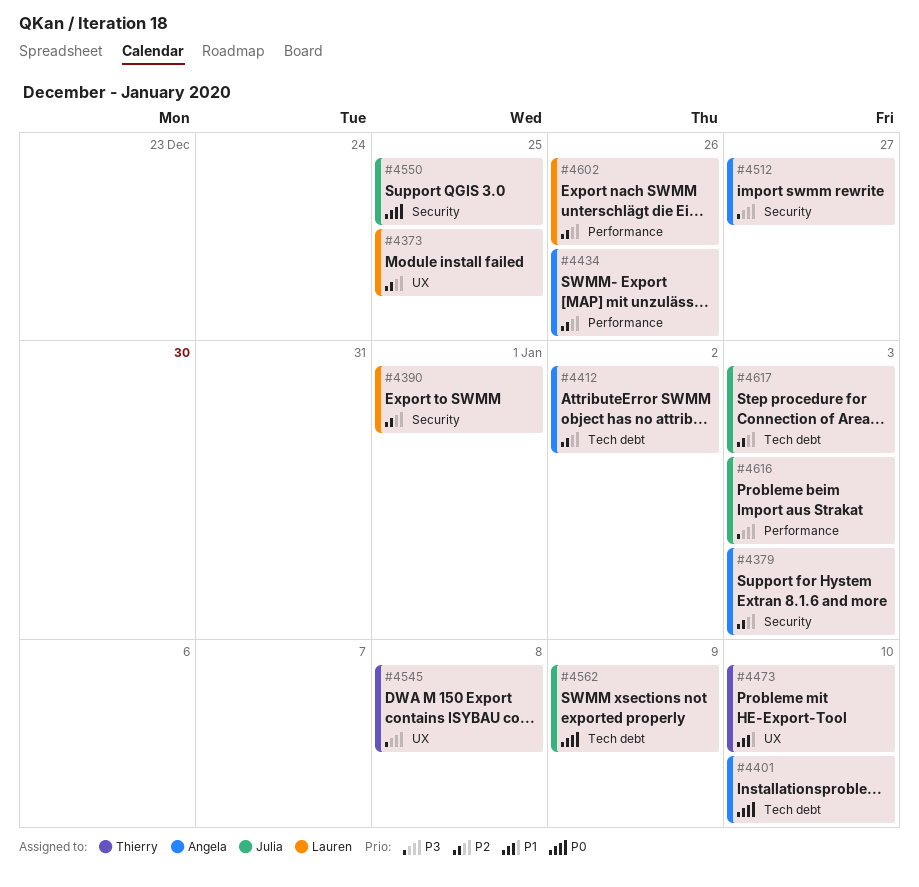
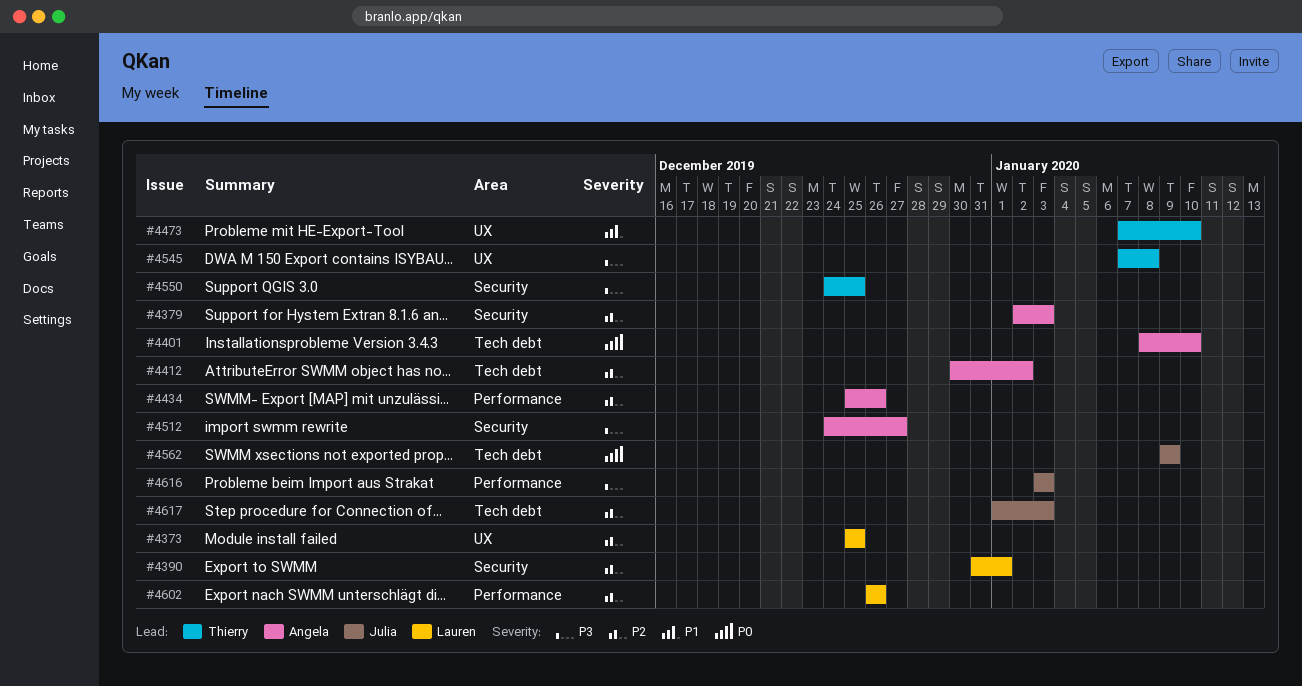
#4550, owner: Julia -> Thierry
#4550, priority: P0 -> P3

